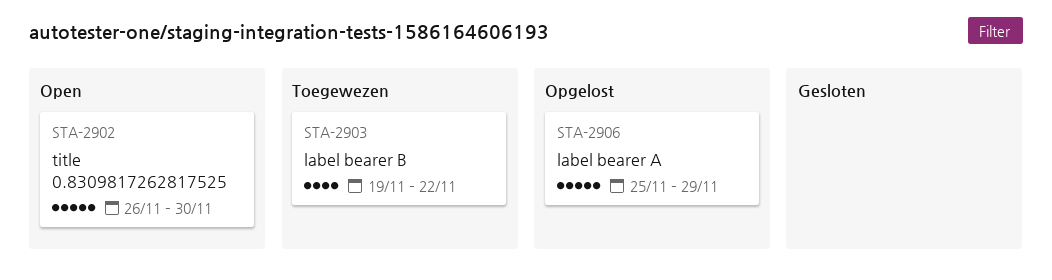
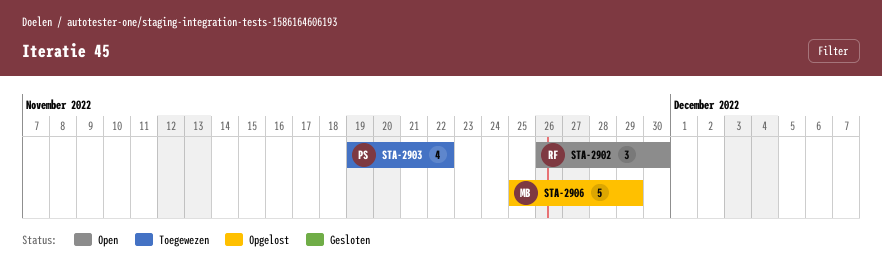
STA-2902, estimate: 5 -> 3

